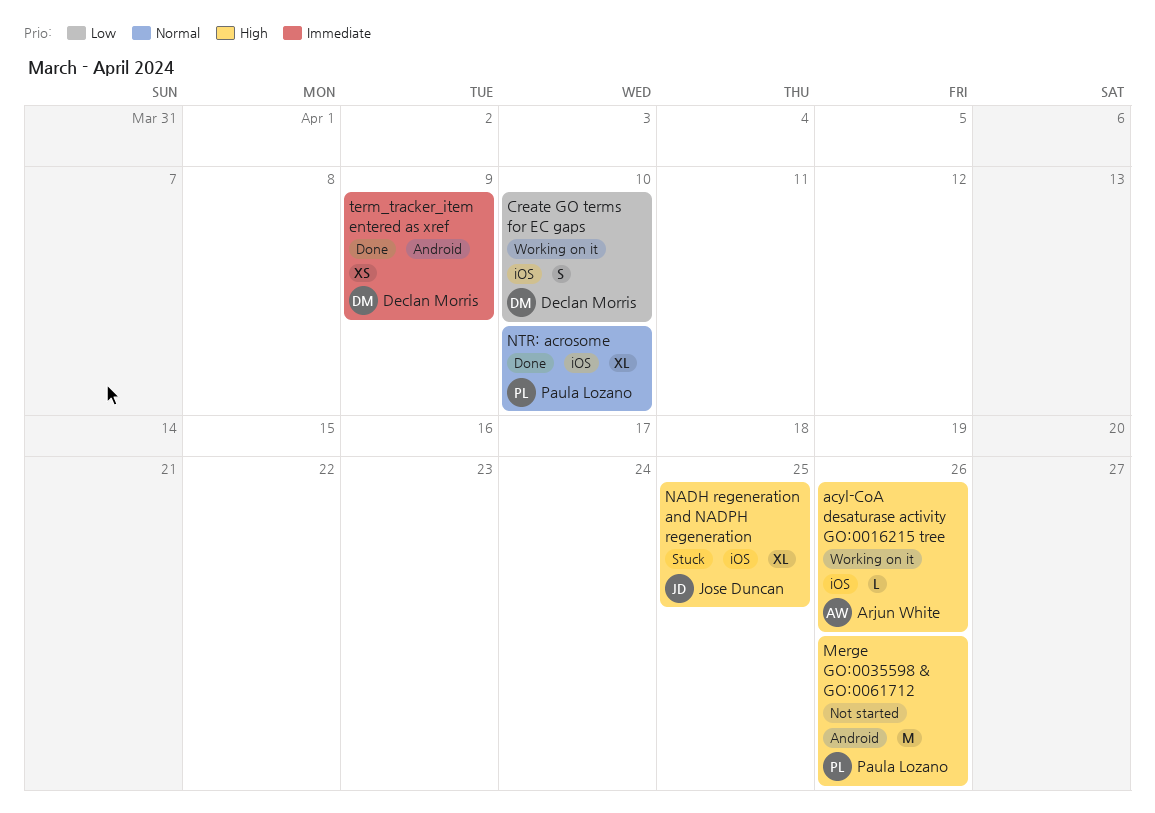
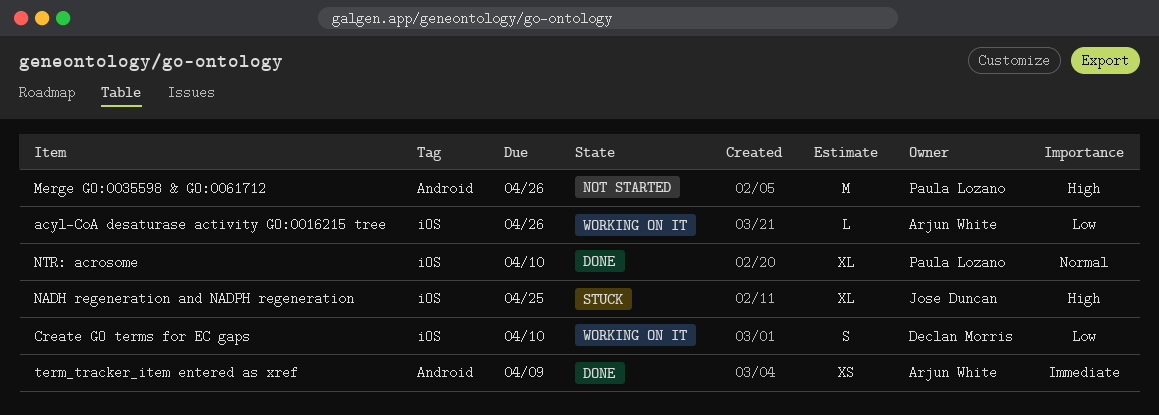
acyl-CoA desaturase activity GO:0016215 tree, priority: High -> Low
term_tracker_item entered as xref, owner: Declan Morris -> Arjun White

